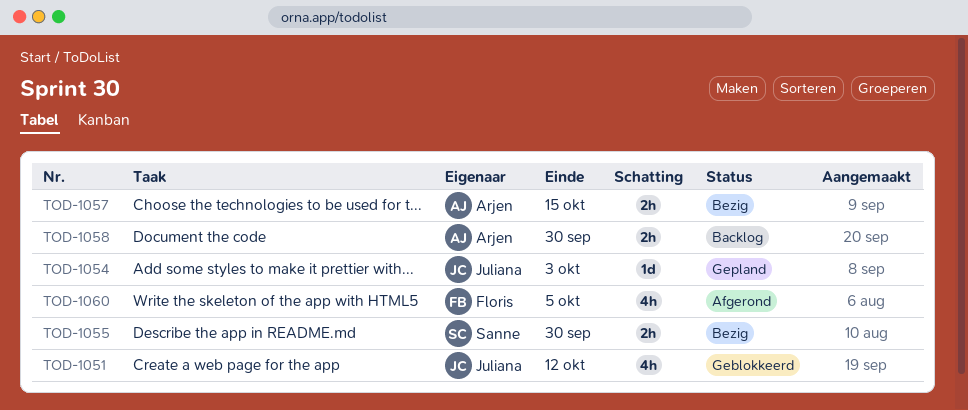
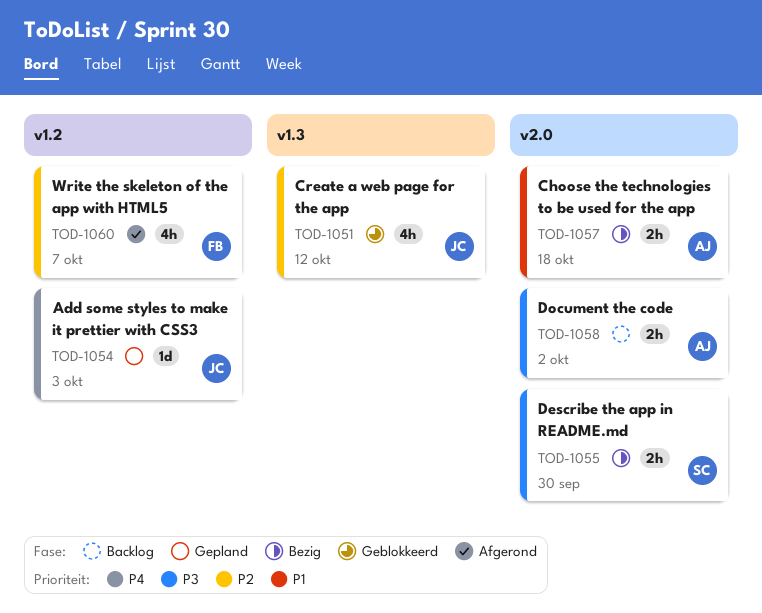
TOD-1057, due: Oct 15 -> Oct 18
TOD-1058, due: Sep 30 -> Oct 2
TOD-1060, due: Oct 5 -> Oct 7

